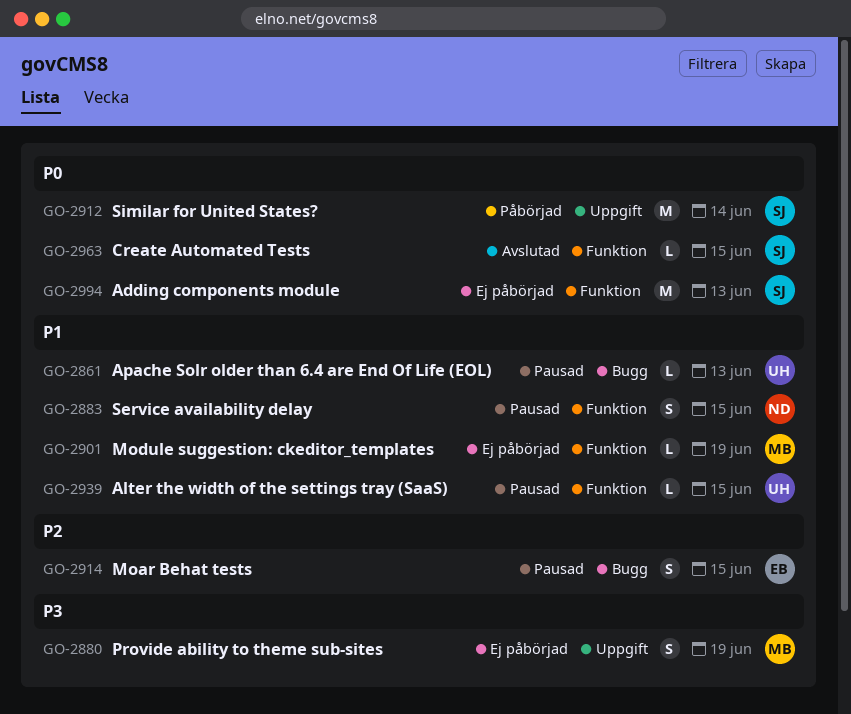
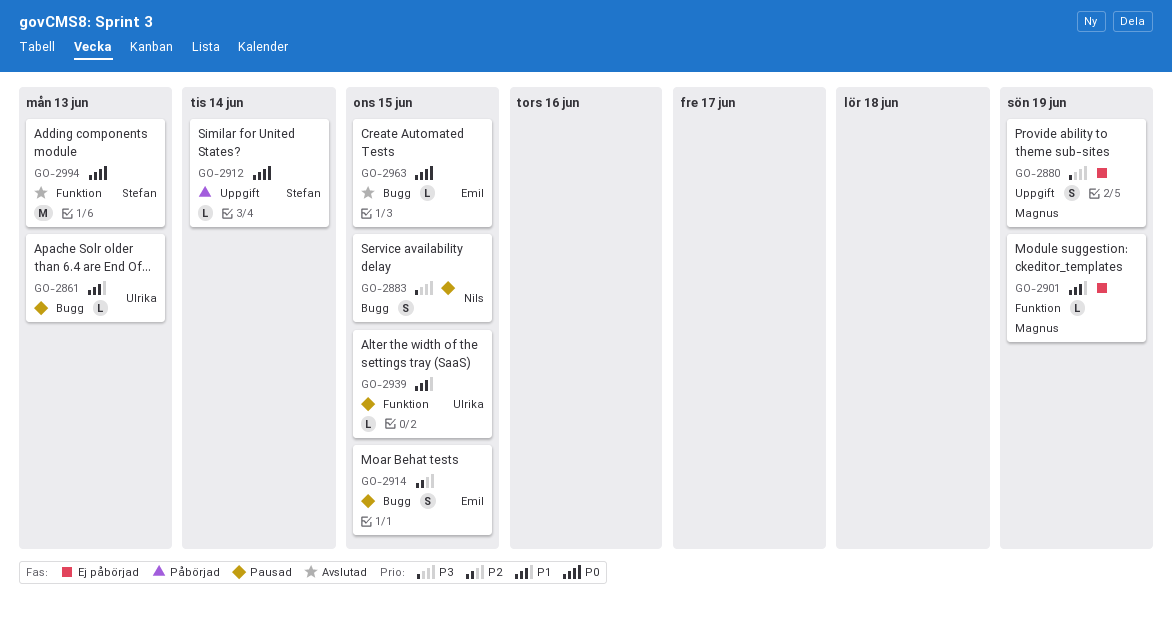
GO-2883, priority: P1 -> P3
GO-2883, label: Funktion -> Bugg
GO-2912, estimate: M -> L
GO-2963, owner: Stefan -> Emil
GO-2963, label: Funktion -> Bugg
GO-2994, status: Ej påbörjad -> Avslutad

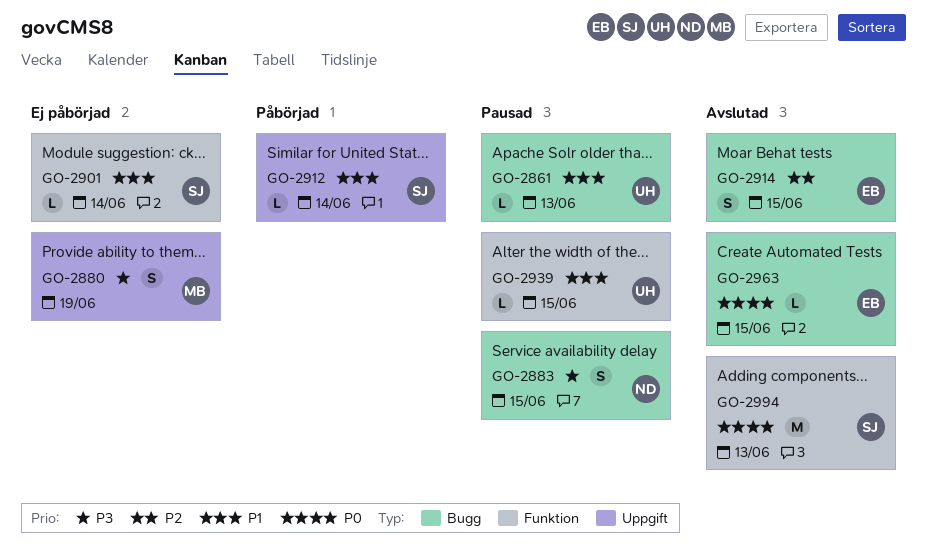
GO-2901, owner: Magnus -> Stefan
GO-2901, due: Jun 19 -> Jun 14
GO-2912, priority: P0 -> P1
GO-2914, status: Pausad -> Avslutad

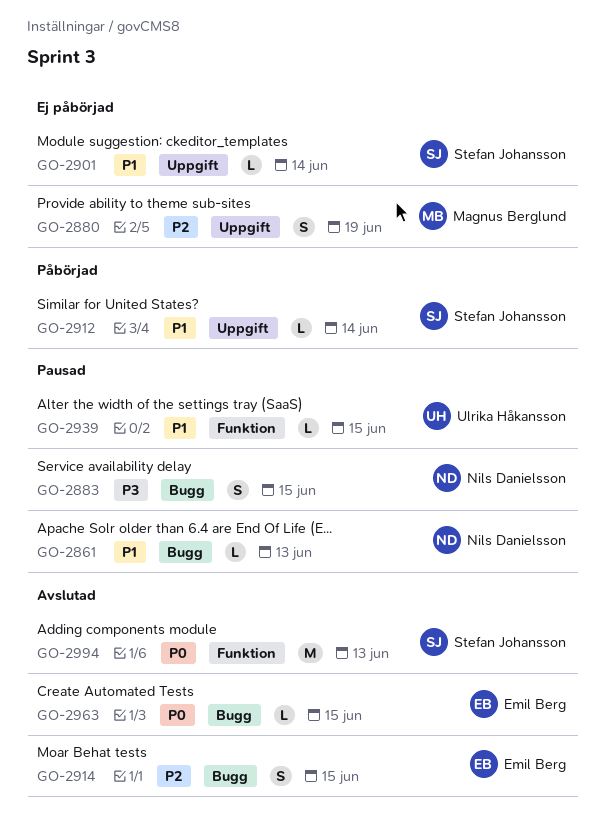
GO-2861, owner: Ulrika Håkansson -> Nils Danielsson
GO-2880, priority: P3 -> P2
GO-2901, label: Funktion -> Uppgift

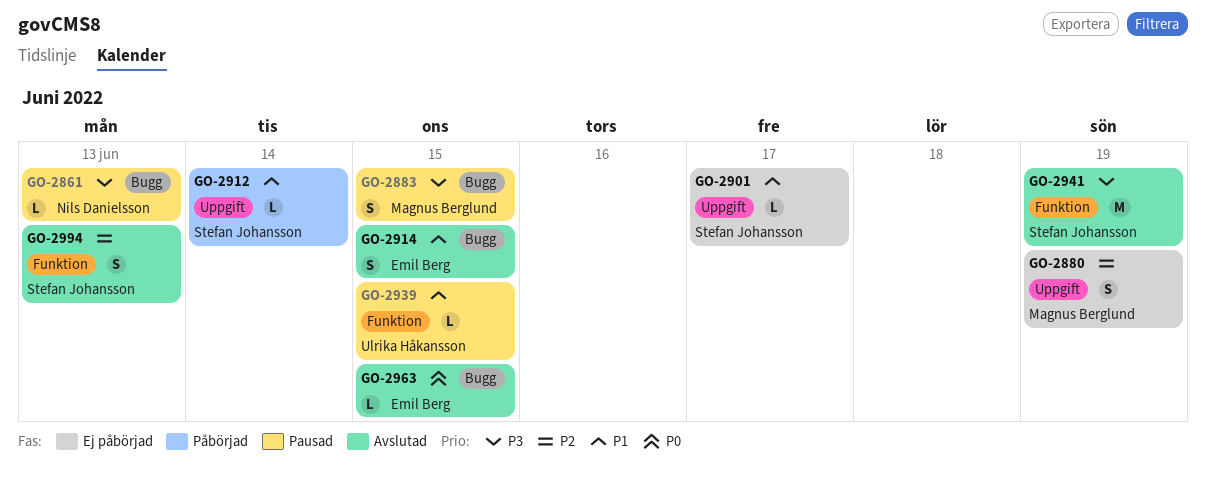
GO-2861, priority: P1 -> P3
GO-2883, owner: Nils Danielsson -> Magnus Berglund
GO-2901, due: Jun 14 -> Jun 17
GO-2914, priority: P2 -> P1
GO-2941: none -> present
GO-2994, priority: P0 -> P2
GO-2994, estimate: M -> S

